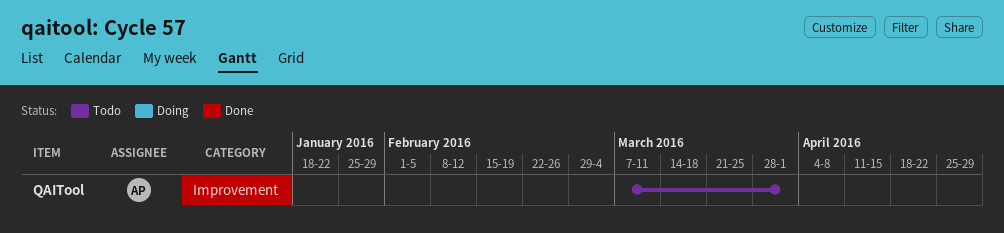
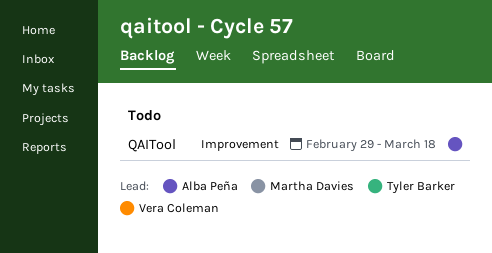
QAITool, start: Mar 7 -> Feb 29
QAITool, due: Apr 1 -> Mar 18

